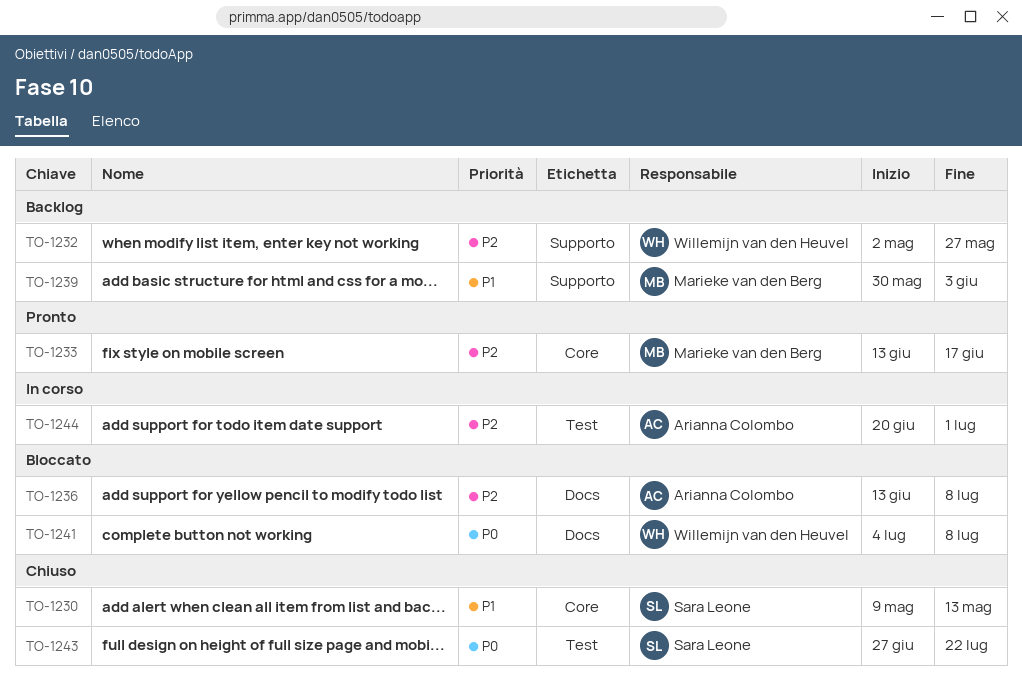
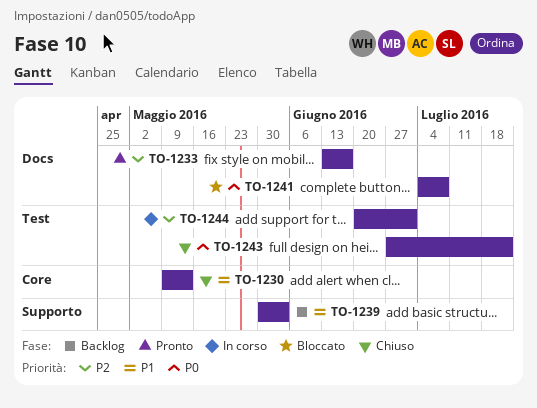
TO-1232: present -> none
TO-1233, label: Core -> Docs
TO-1236: present -> none

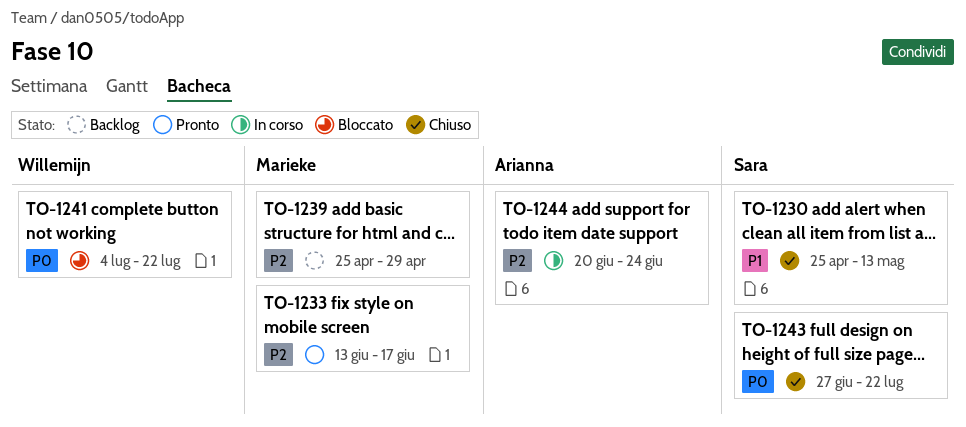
TO-1230, start: May 9 -> Apr 25
TO-1239, priority: P1 -> P2
TO-1239, start: May 30 -> Apr 25
TO-1239, due: Jun 3 -> Apr 29
TO-1241, due: Jul 8 -> Jul 22
TO-1244, due: Jul 1 -> Jun 24

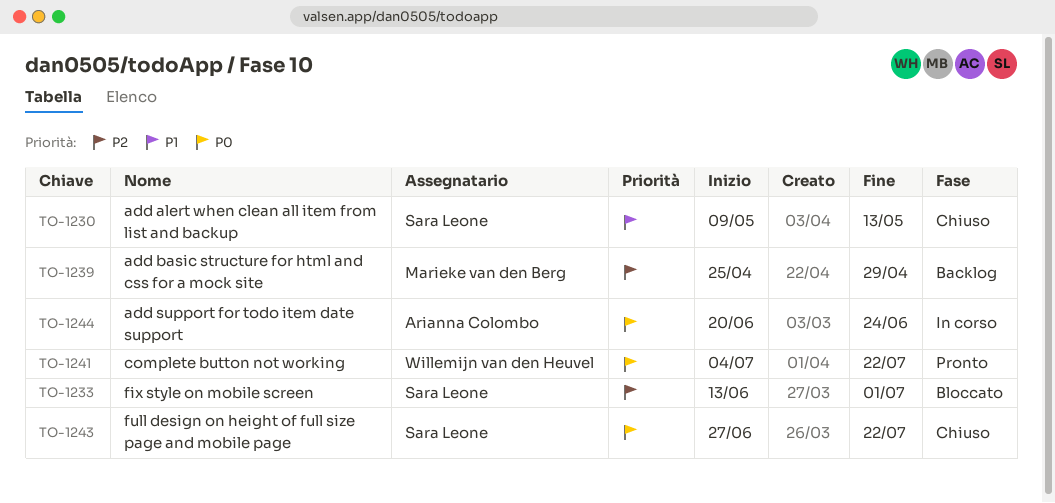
TO-1230, start: Apr 25 -> May 9
TO-1233, status: Pronto -> Bloccato
TO-1233, owner: Marieke van den Berg -> Sara Leone
TO-1233, due: Jun 17 -> Jul 1
TO-1241, status: Bloccato -> Pronto
TO-1244, priority: P2 -> P0

